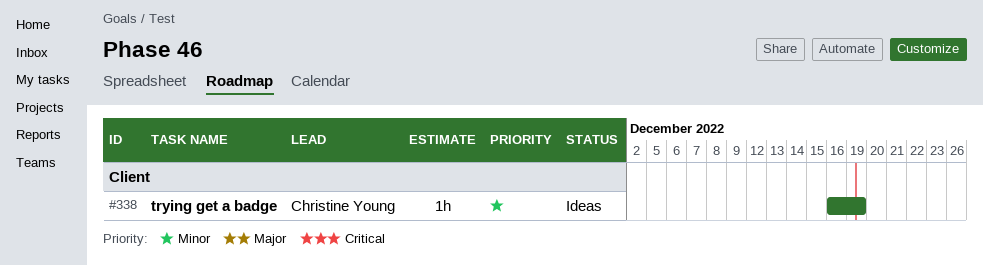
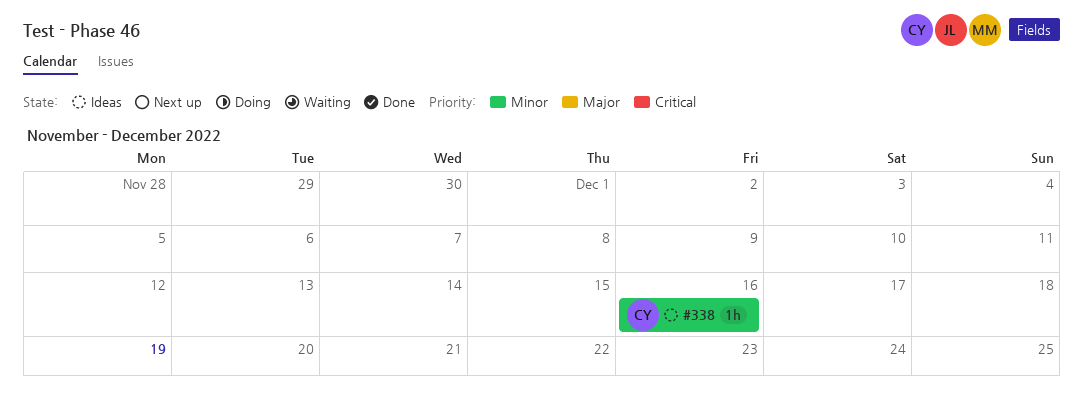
#338, due: Dec 19 -> Dec 16

